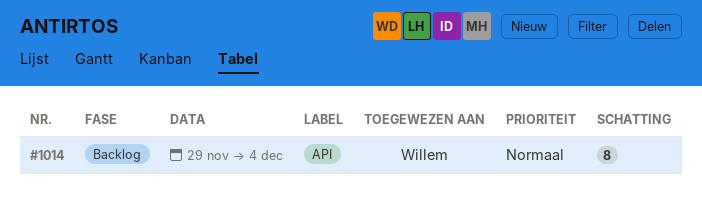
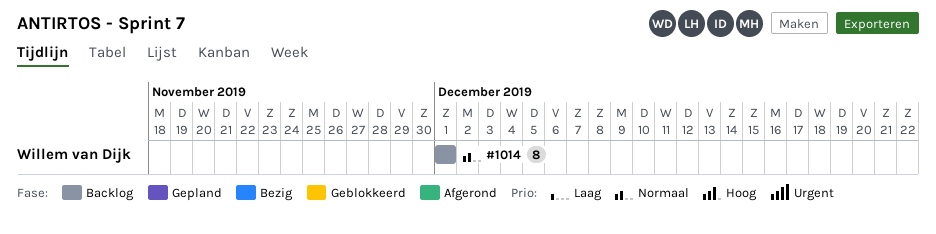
#1014, start: Nov 29 -> Dec 1
#1014, due: Dec 4 -> Dec 1

